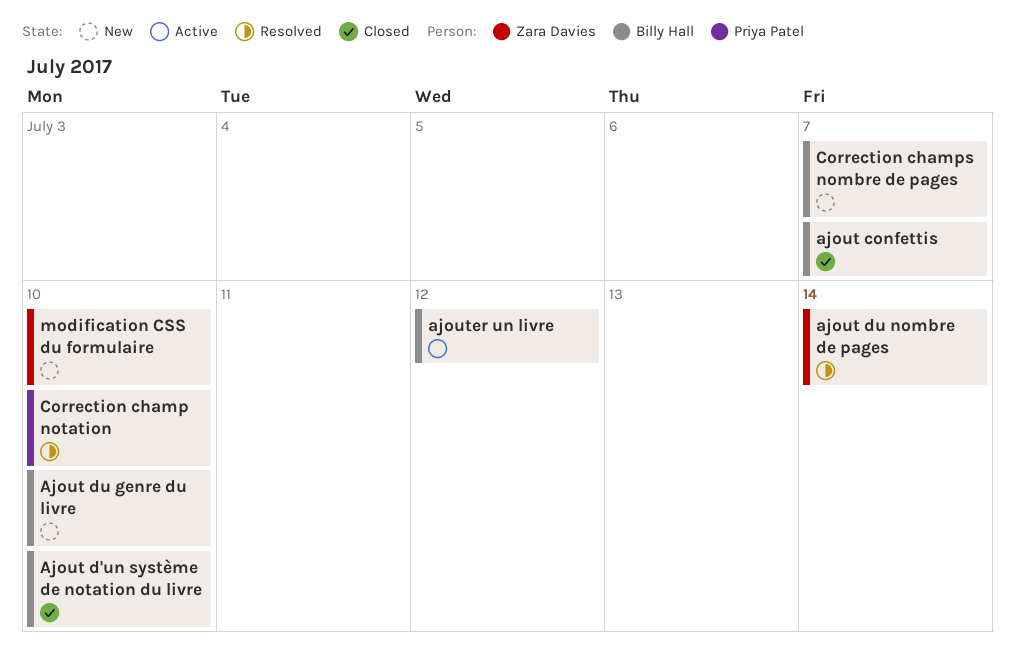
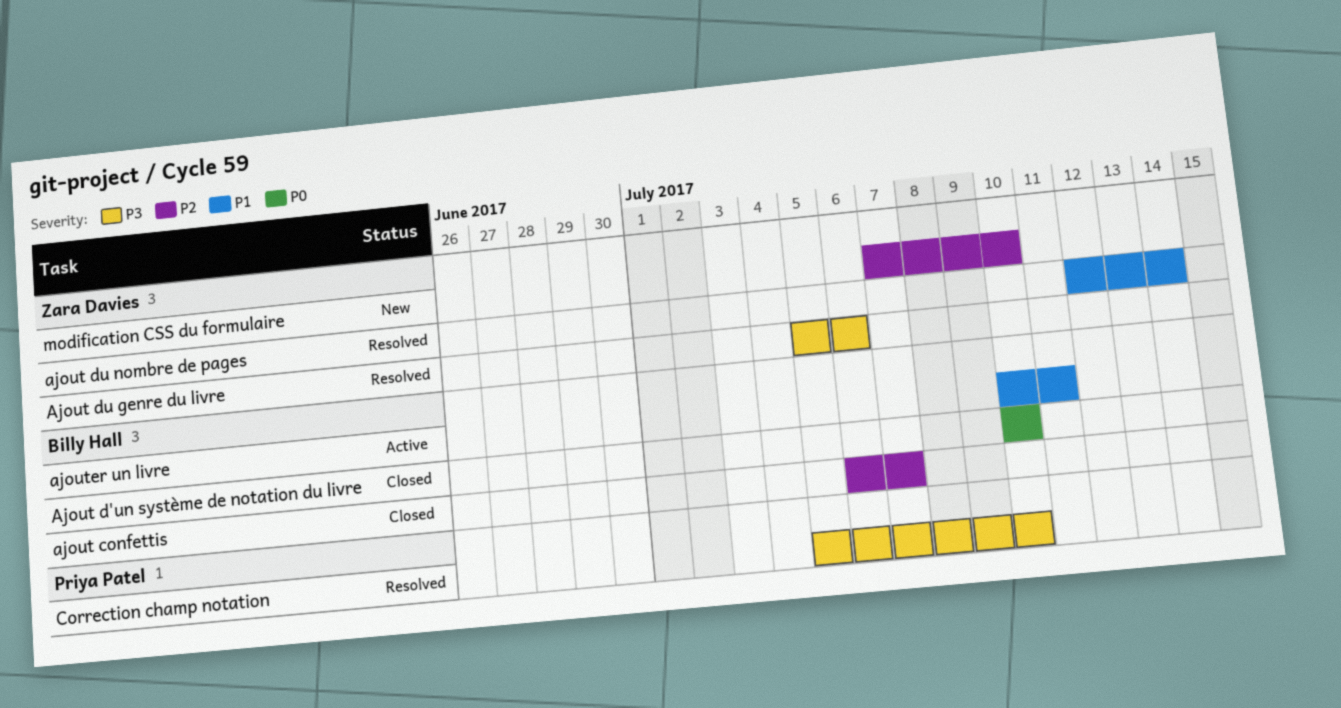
Ajout du genre du livre, status: New -> Resolved
Ajout du genre du livre, owner: Billy Hall -> Zara Davies
Ajout du genre du livre, due: Jul 10 -> Jul 6
ajouter un livre, due: Jul 12 -> Jul 11
Correction champs nombre de pages: present -> none

